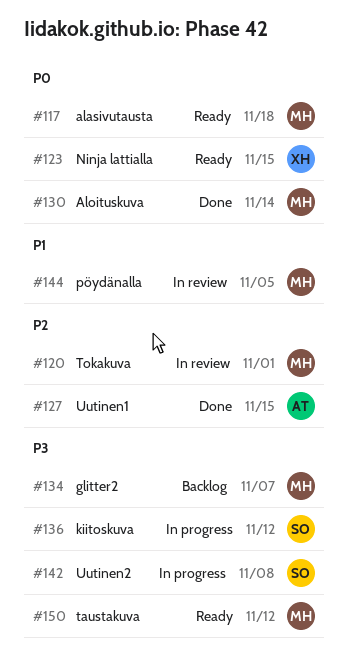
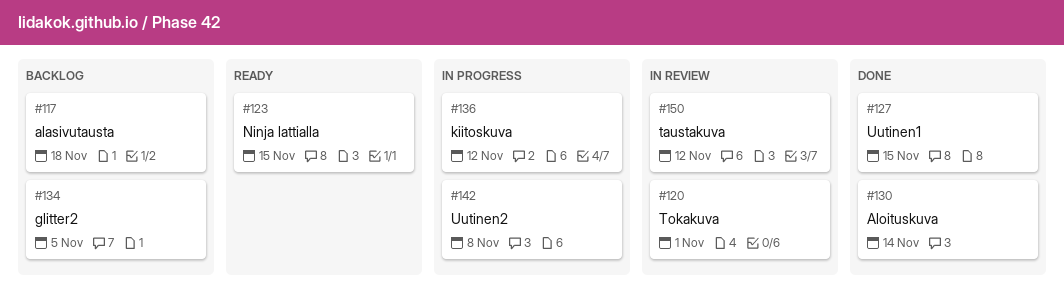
#117, status: Ready -> Backlog
#134, due: Nov 7 -> Nov 5
#144: present -> none
#150, status: Ready -> In review

